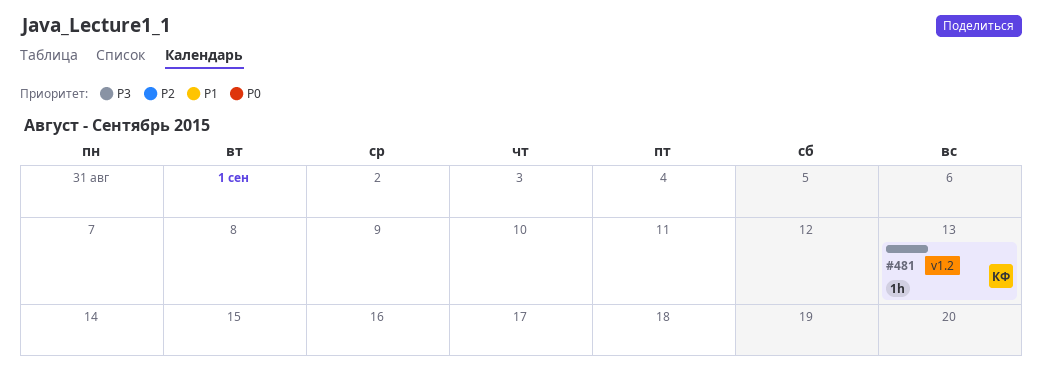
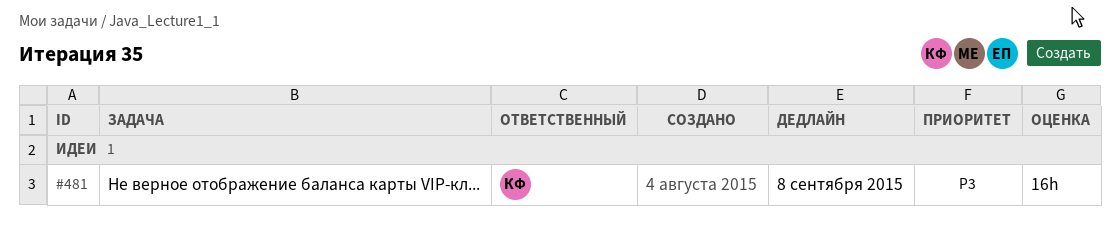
#481, estimate: 1h -> 16h
#481, due: Sep 13 -> Sep 8

